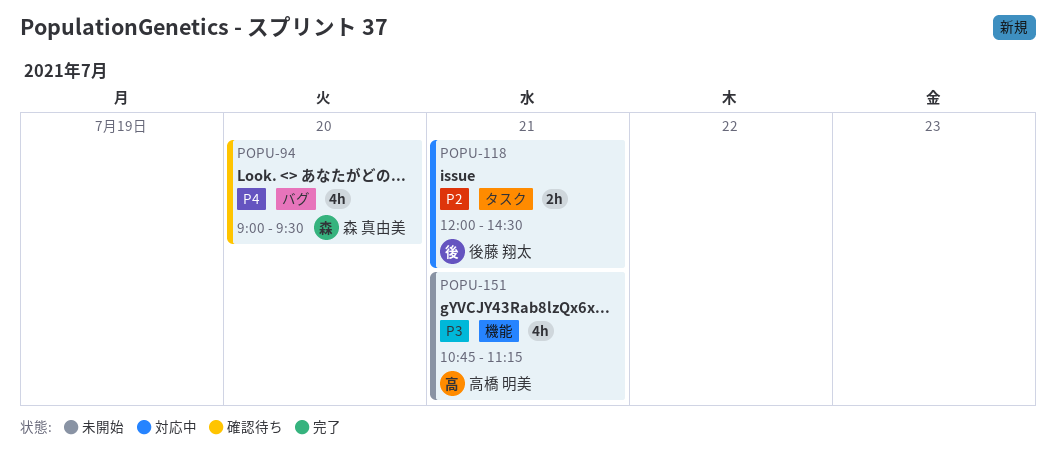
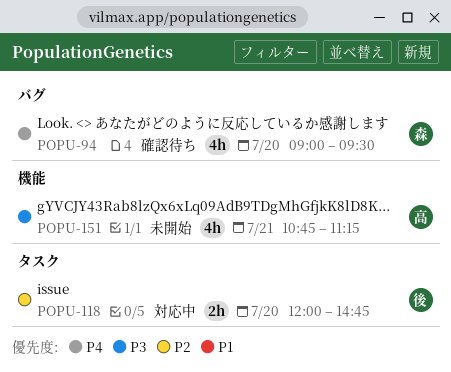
POPU-118, day: Jul 21 -> Jul 20
POPU-118, ends: 14:30 -> 14:45

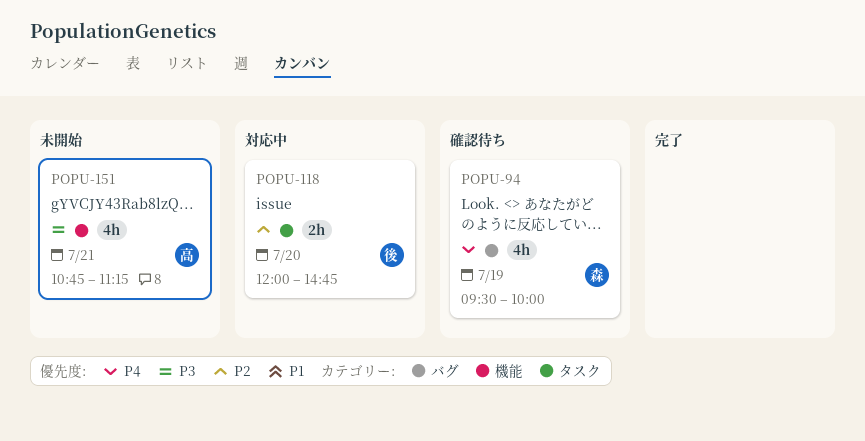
POPU-94, day: Jul 20 -> Jul 19
POPU-94, begins: 09:00 -> 09:30
POPU-94, ends: 09:30 -> 10:00

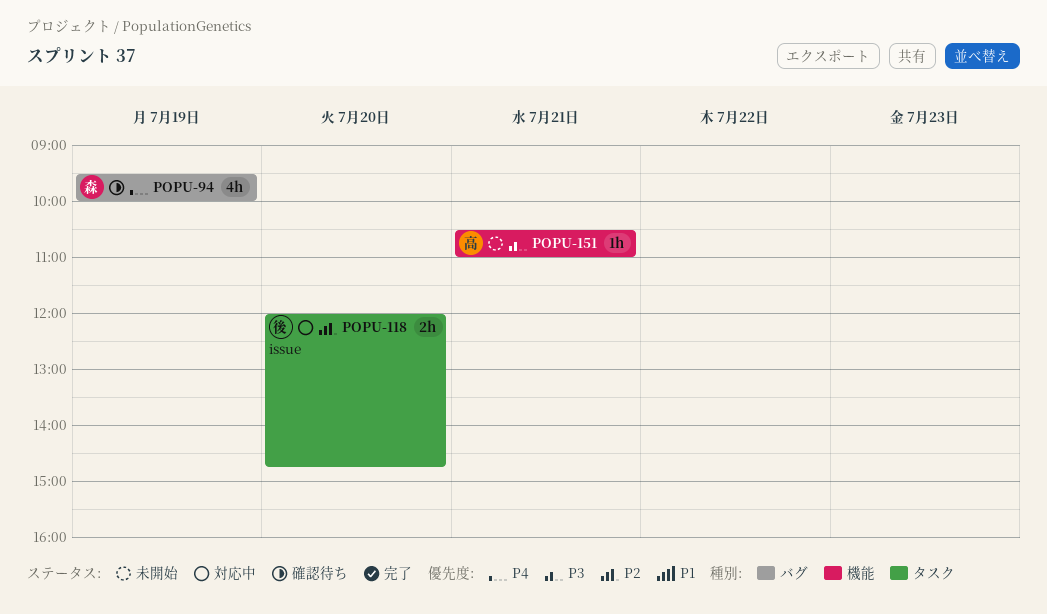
POPU-151, estimate: 4h -> 1h
POPU-151, begins: 10:45 -> 10:30
POPU-151, ends: 11:15 -> 11:00

